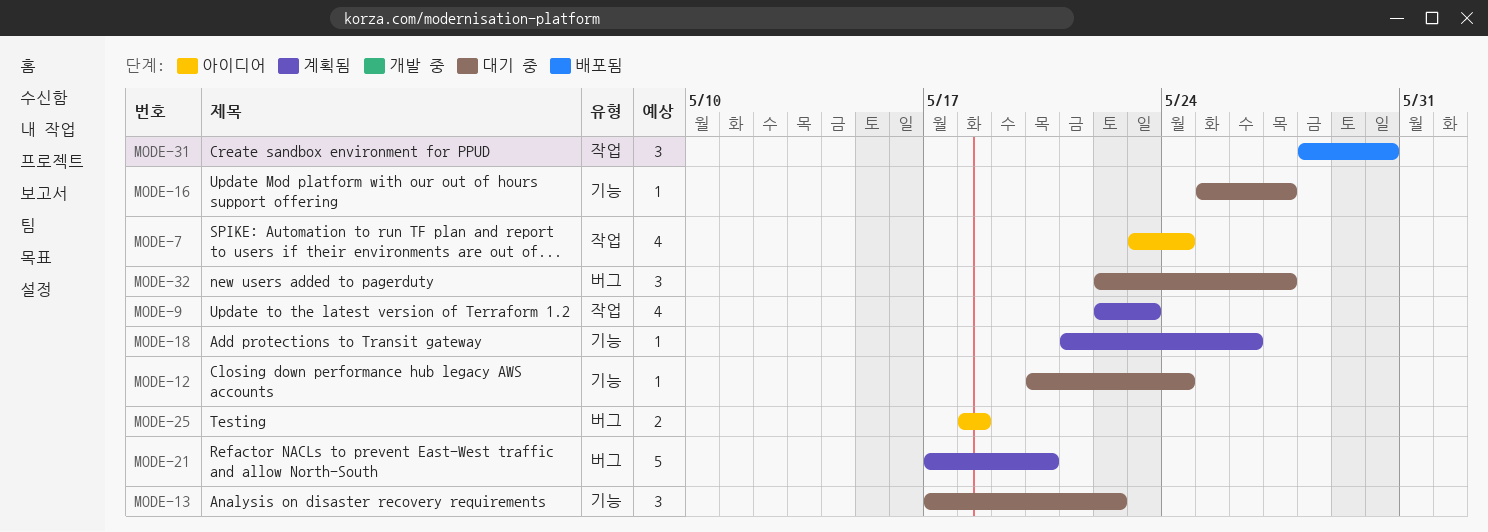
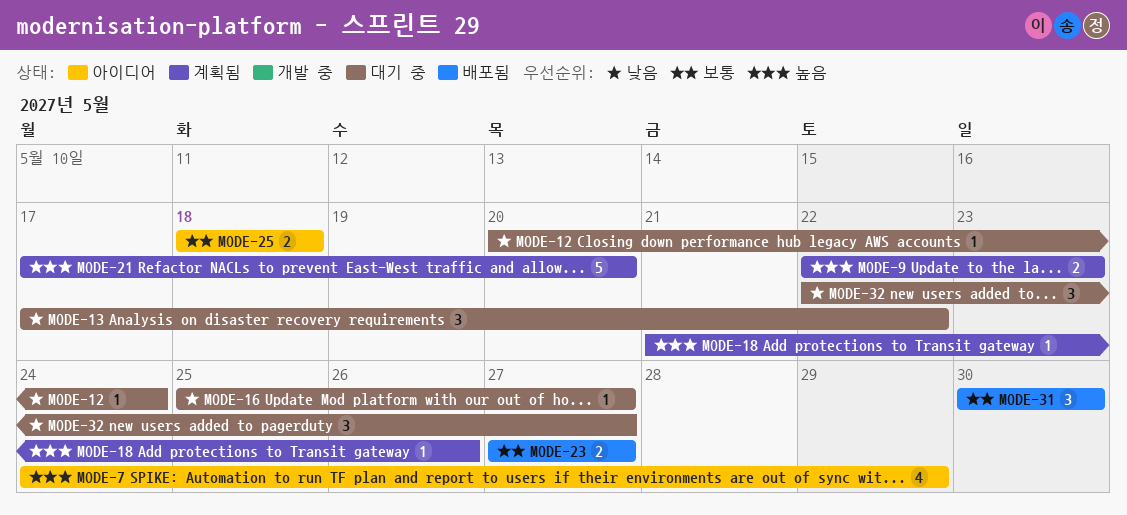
MODE-7, start: May 23 -> May 24
MODE-7, due: May 24 -> May 29
MODE-9, estimate: 4 -> 2
MODE-23: none -> present
MODE-31, start: May 28 -> May 30

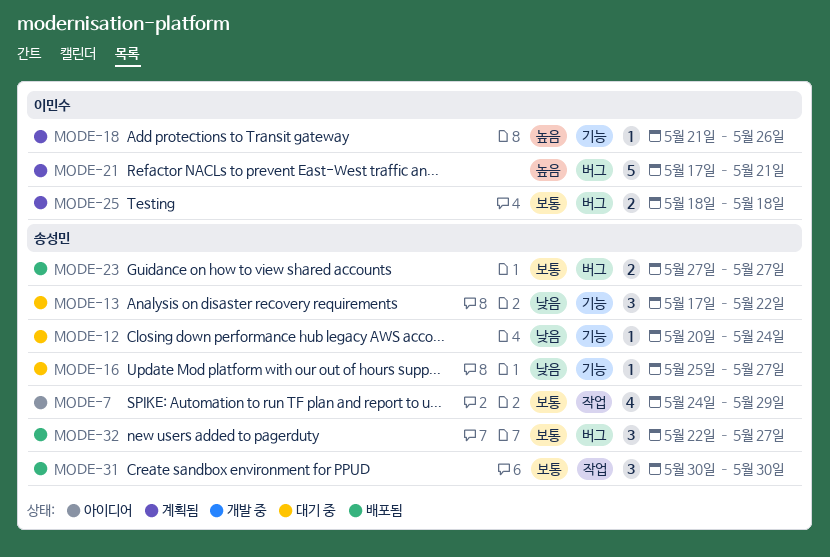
MODE-7, priority: 높음 -> 보통
MODE-9: present -> none
MODE-21, due: May 20 -> May 21
MODE-25, status: 아이디어 -> 계획됨
MODE-32, status: 대기 중 -> 배포됨
MODE-32, priority: 낮음 -> 보통

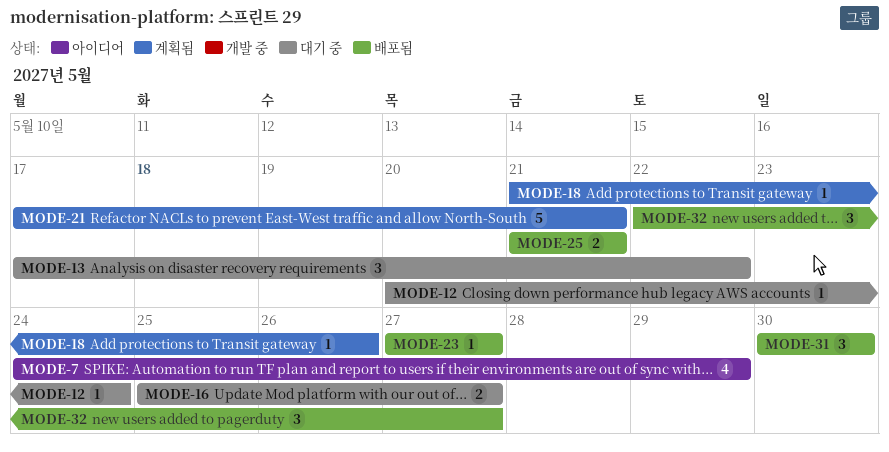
MODE-16, estimate: 1 -> 2
MODE-23, estimate: 2 -> 1
MODE-25, status: 계획됨 -> 배포됨
MODE-25, start: May 18 -> May 21
MODE-25, due: May 18 -> May 21

